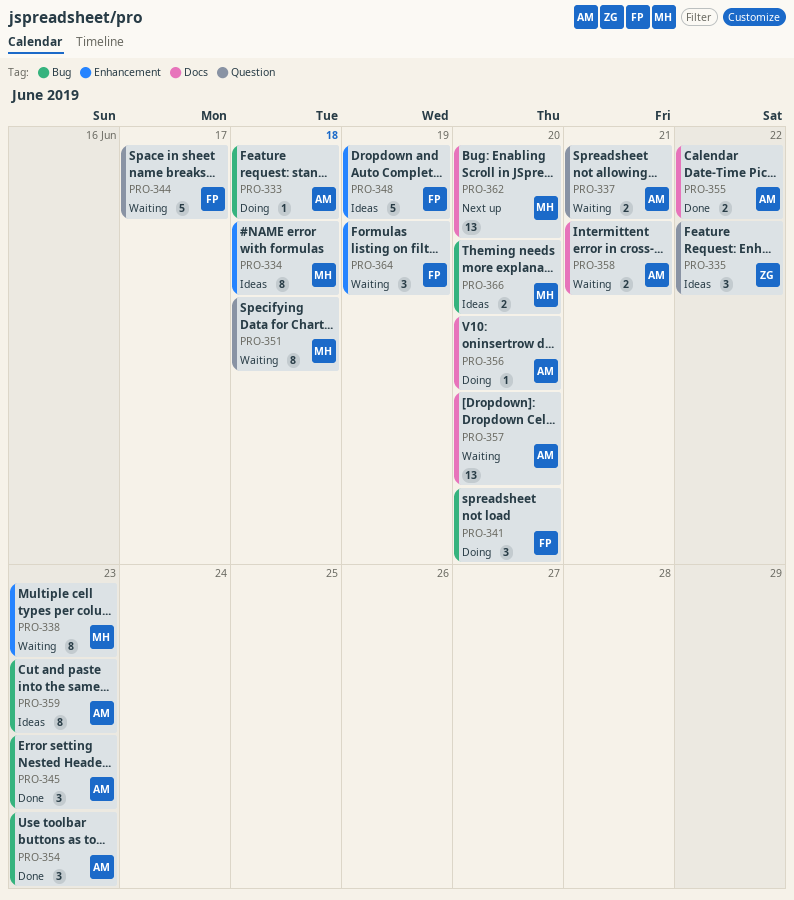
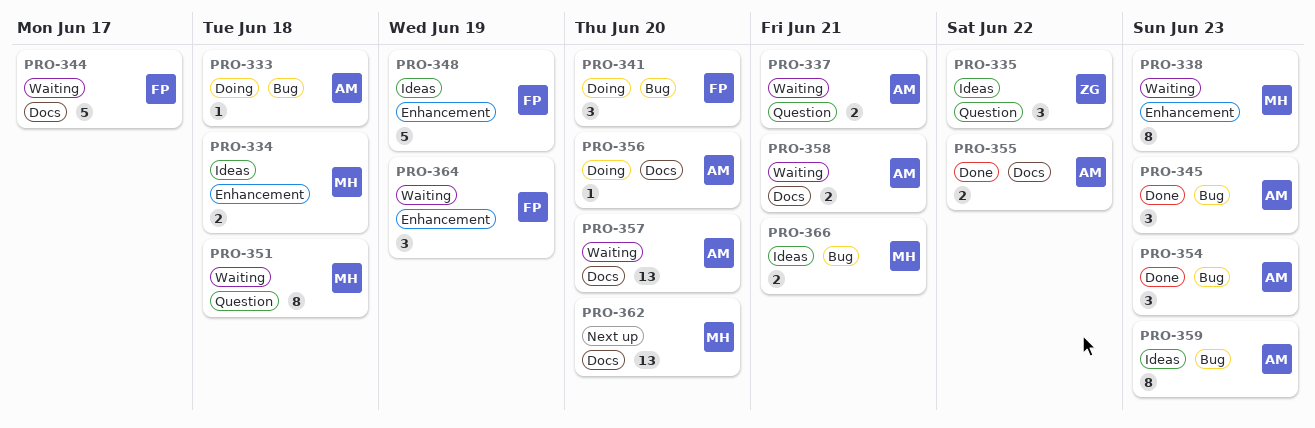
PRO-334, estimate: 8 -> 2
PRO-344, label: Question -> Docs
PRO-366, due: Jun 20 -> Jun 21

